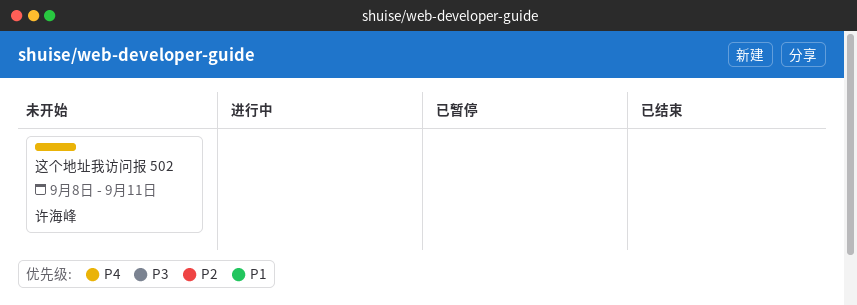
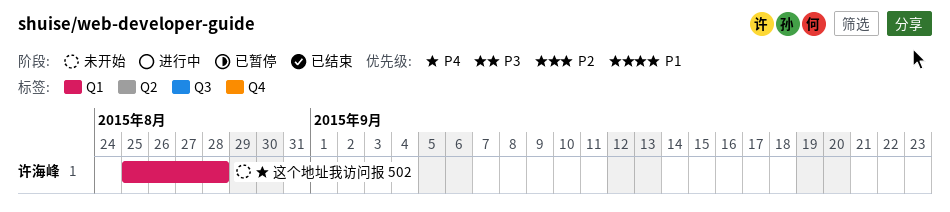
这个地址我访问报 502, start: Sep 8 -> Aug 25
这个地址我访问报 502, due: Sep 11 -> Aug 28

